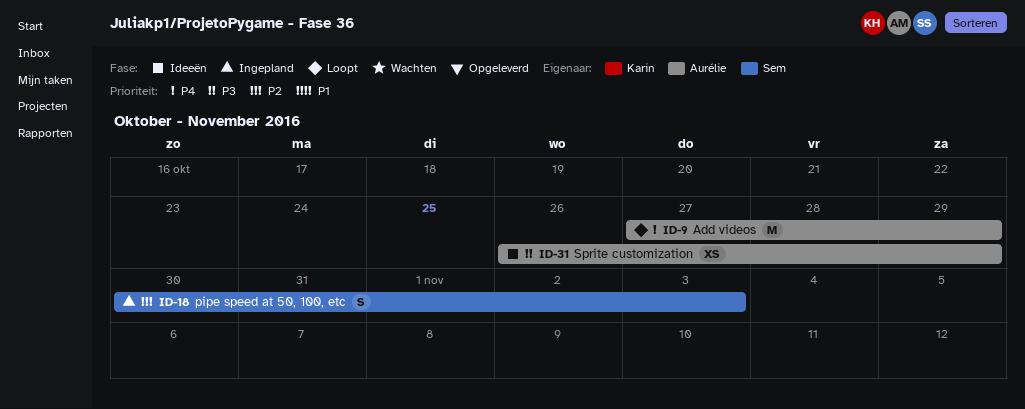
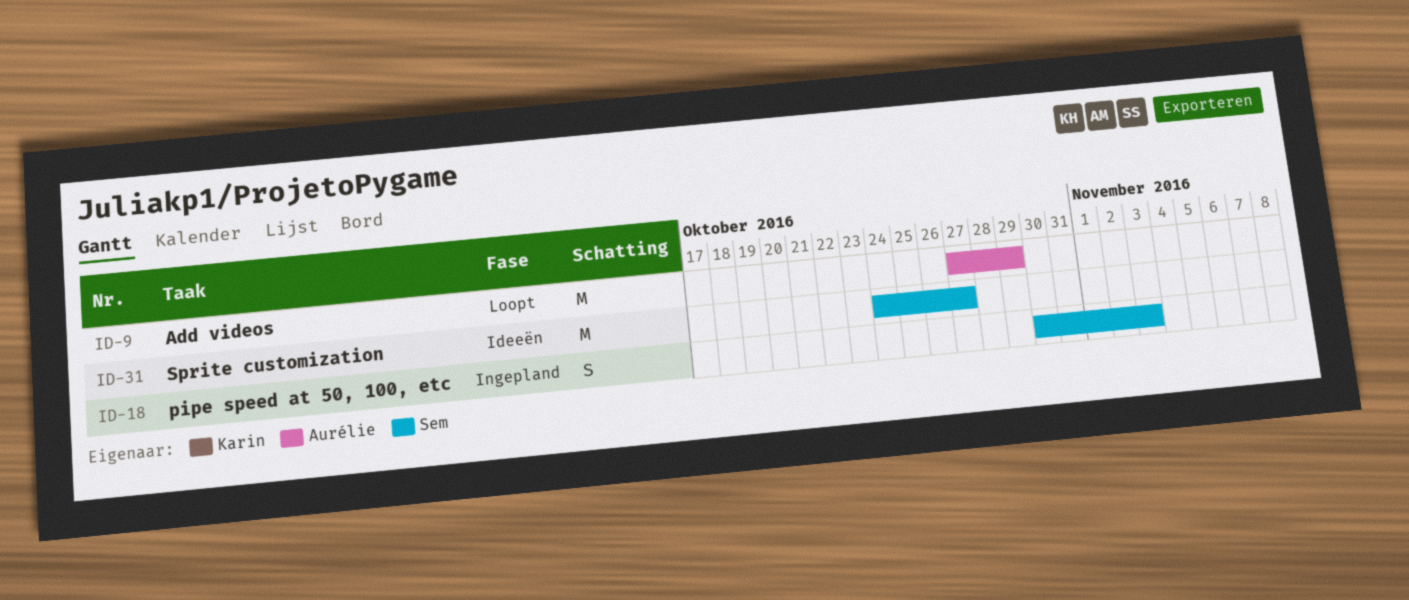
ID-31, owner: Aurélie -> Sem
ID-31, estimate: XS -> M
ID-31, start: Oct 26 -> Oct 24
ID-31, due: Oct 29 -> Oct 27

